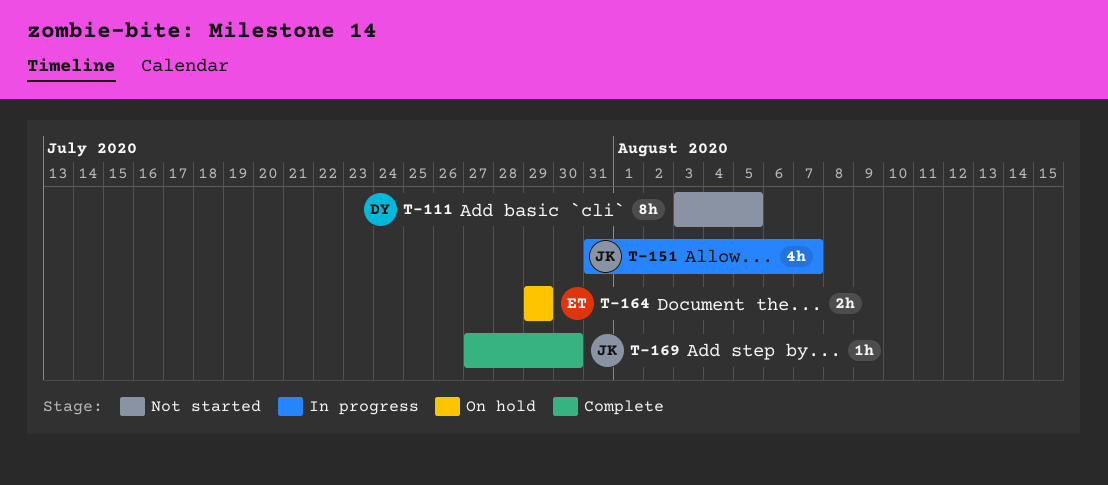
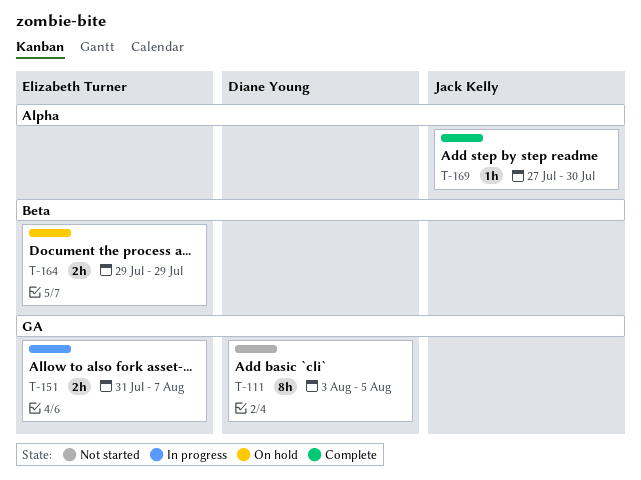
T-151, owner: Jack Kelly -> Elizabeth Turner
T-151, estimate: 4h -> 2h

